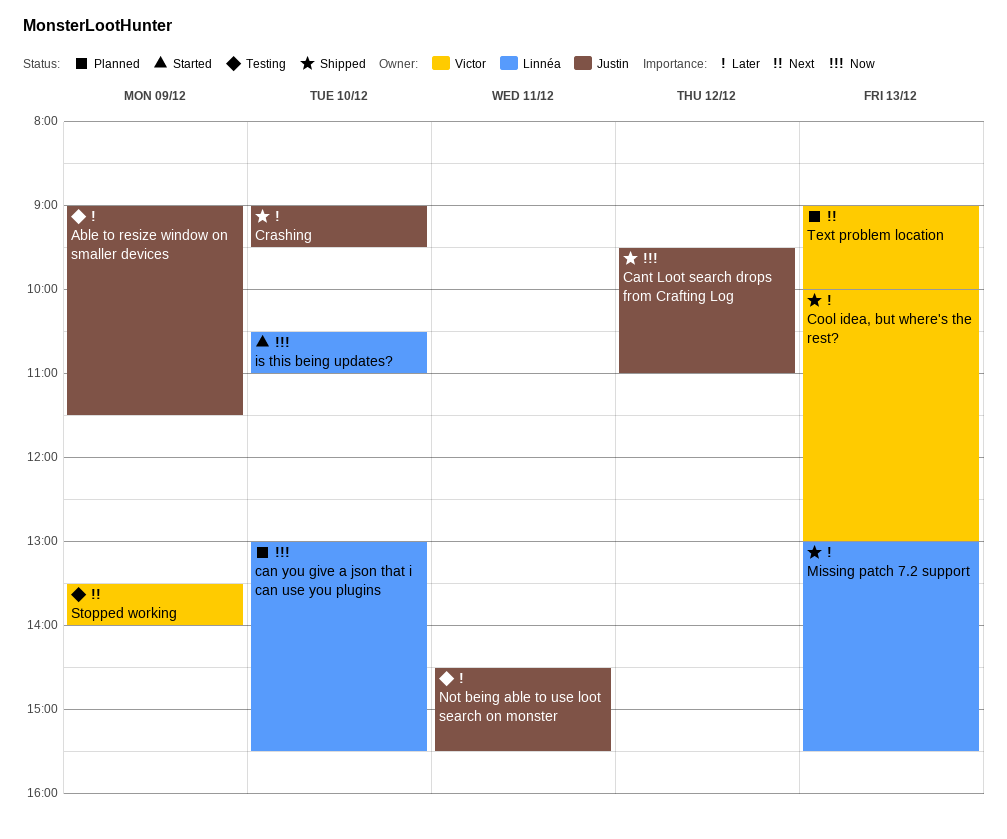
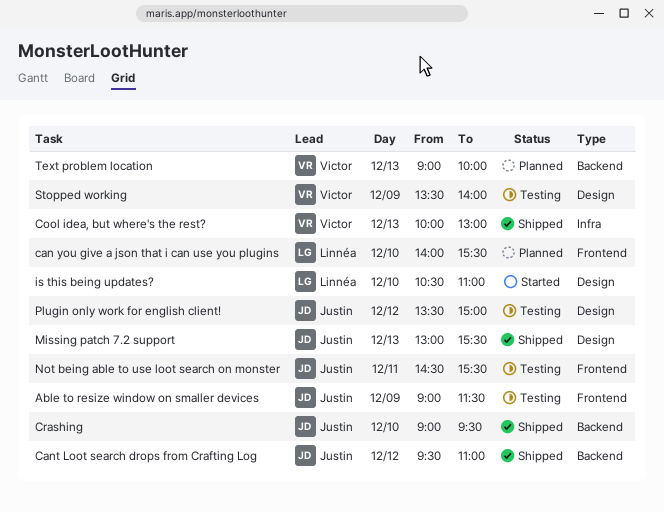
can you give a json that i can use you plugins, begins: 13:00 -> 14:00
Missing patch 7.2 support, owner: Linnéa -> Justin
Plugin only work for english client!: none -> present

